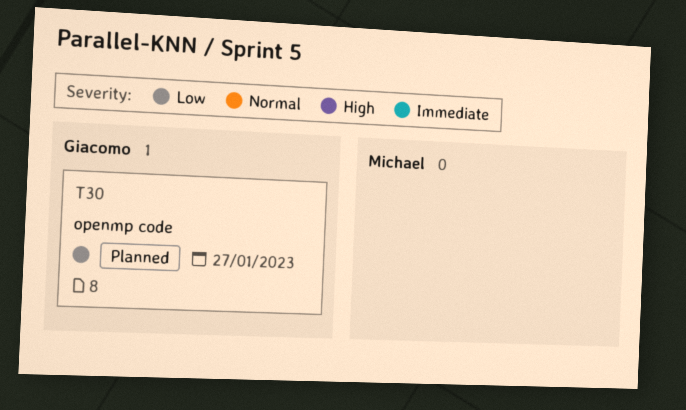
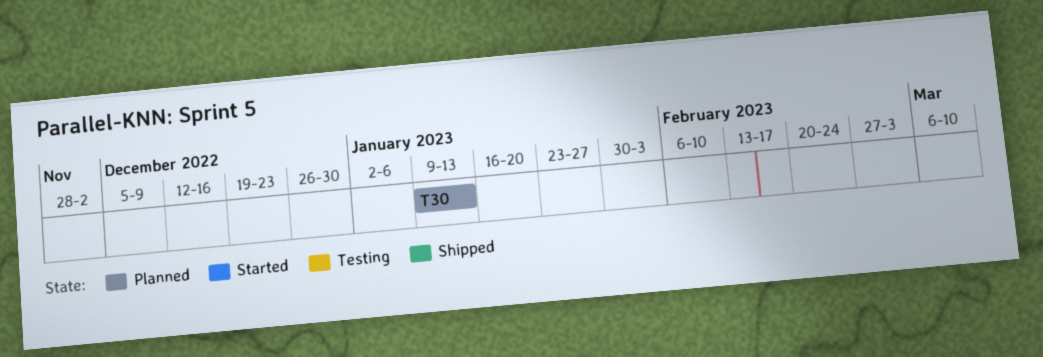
T30, due: Jan 27 -> Jan 13

